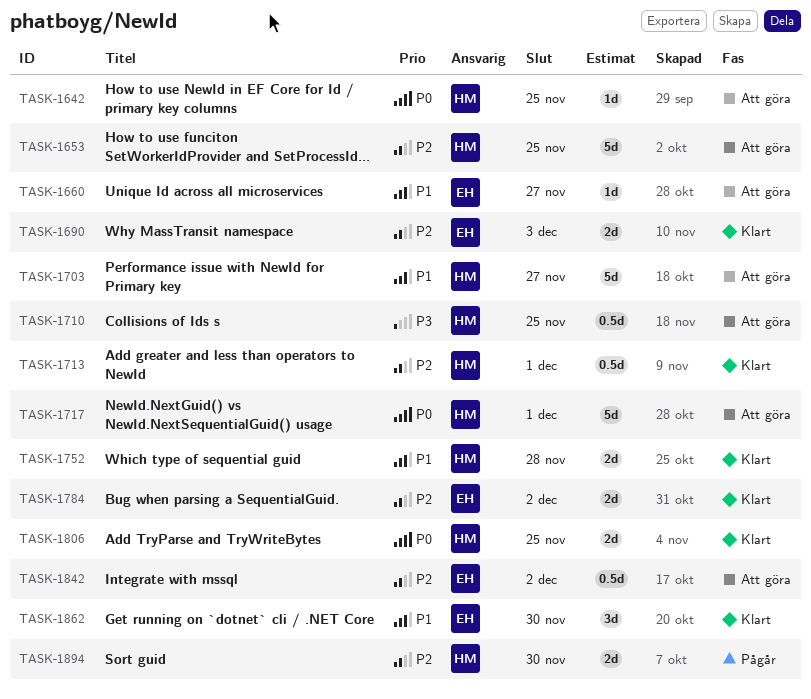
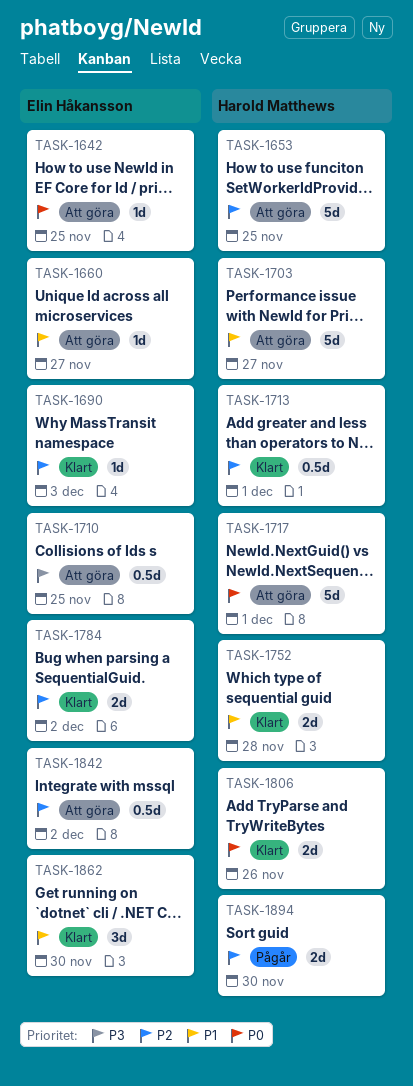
TASK-1642, owner: Harold Matthews -> Elin Håkansson
TASK-1690, estimate: 2d -> 1d
TASK-1710, owner: Harold Matthews -> Elin Håkansson
TASK-1806, due: Nov 25 -> Nov 26

